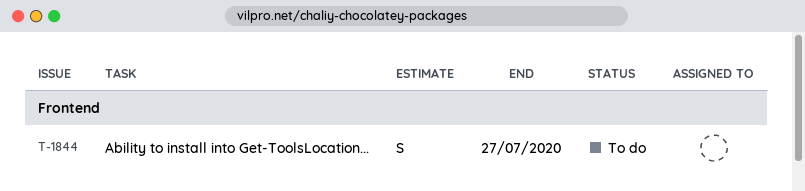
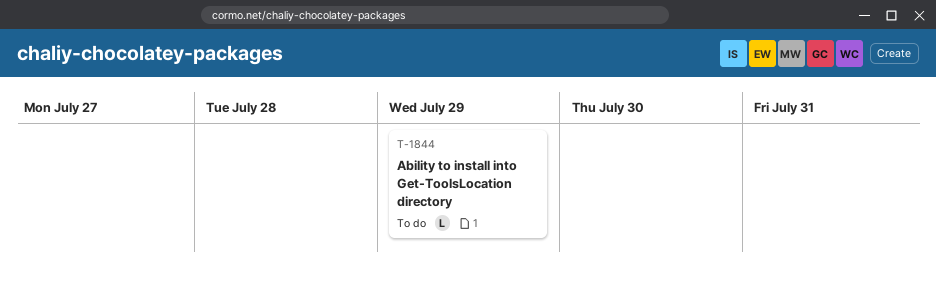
T-1844, estimate: S -> L
T-1844, due: Jul 27 -> Jul 29

